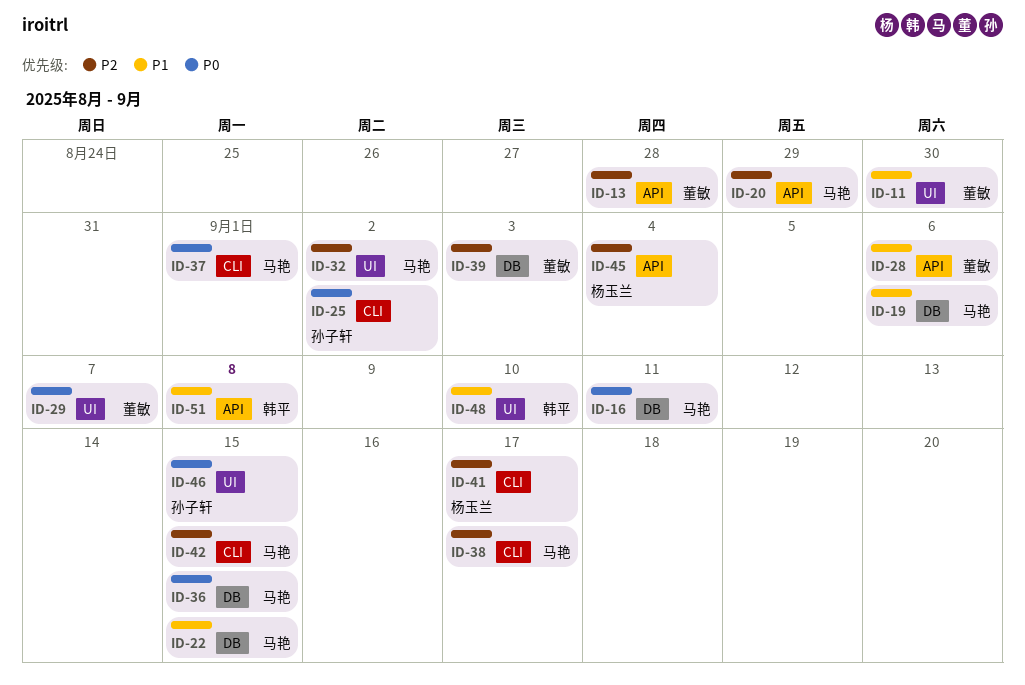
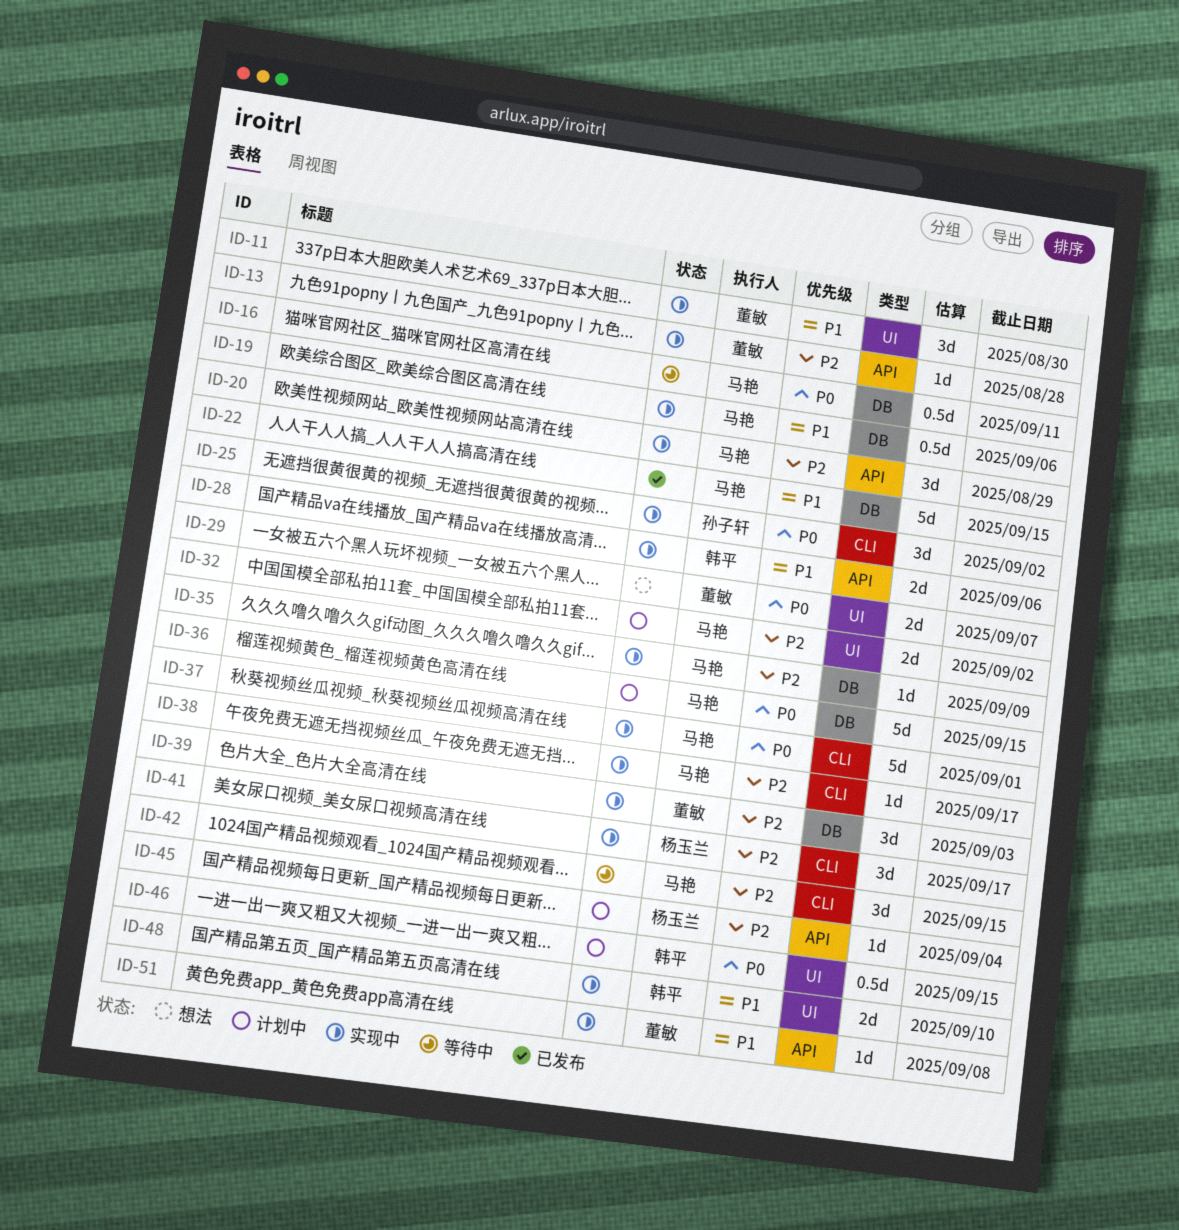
ID-28, owner: 董敏 -> 韩平
ID-35: none -> present
ID-46, owner: 孙子轩 -> 韩平
ID-51, owner: 韩平 -> 董敏

